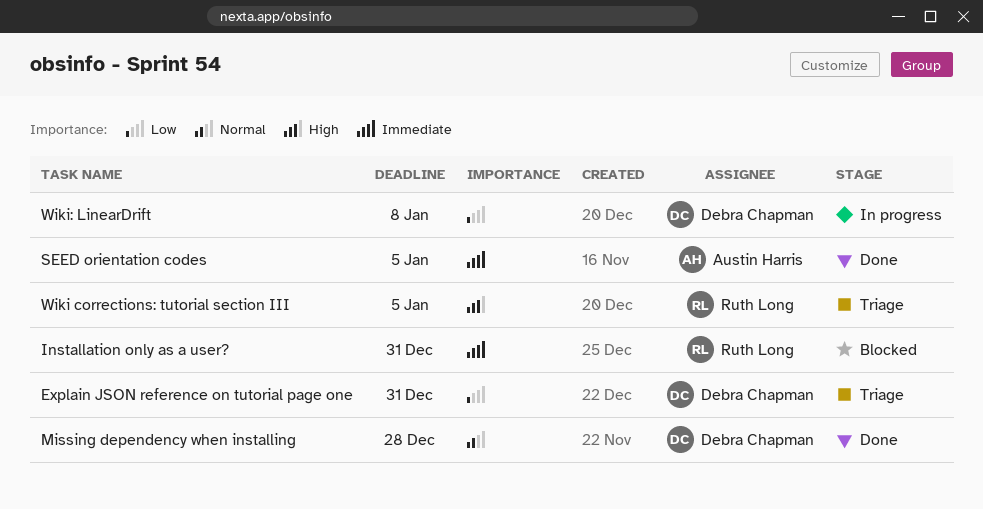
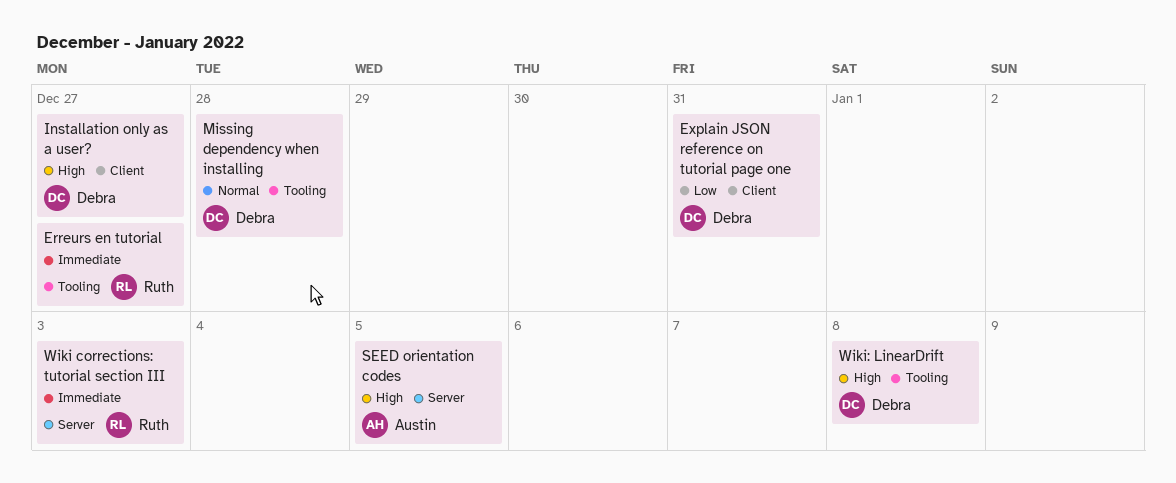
Erreurs en tutorial: none -> present
Installation only as a user?, owner: Ruth Long -> Debra Chapman
Installation only as a user?, priority: Immediate -> High
Installation only as a user?, due: Dec 31 -> Dec 27
SEED orientation codes, priority: Immediate -> High
Wiki corrections: tutorial section III, priority: High -> Immediate
Wiki corrections: tutorial section III, due: Jan 5 -> Jan 3
Wiki: LinearDrift, priority: Low -> High

